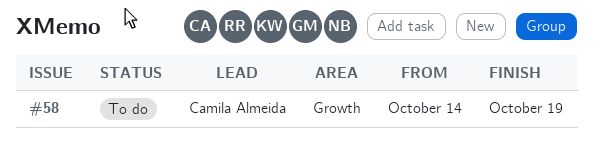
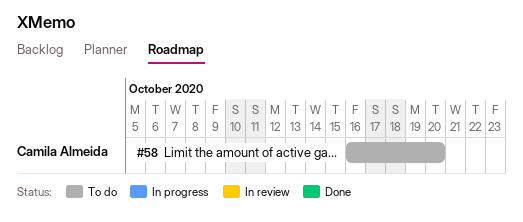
#58, start: Oct 14 -> Oct 16
#58, due: Oct 19 -> Oct 20

